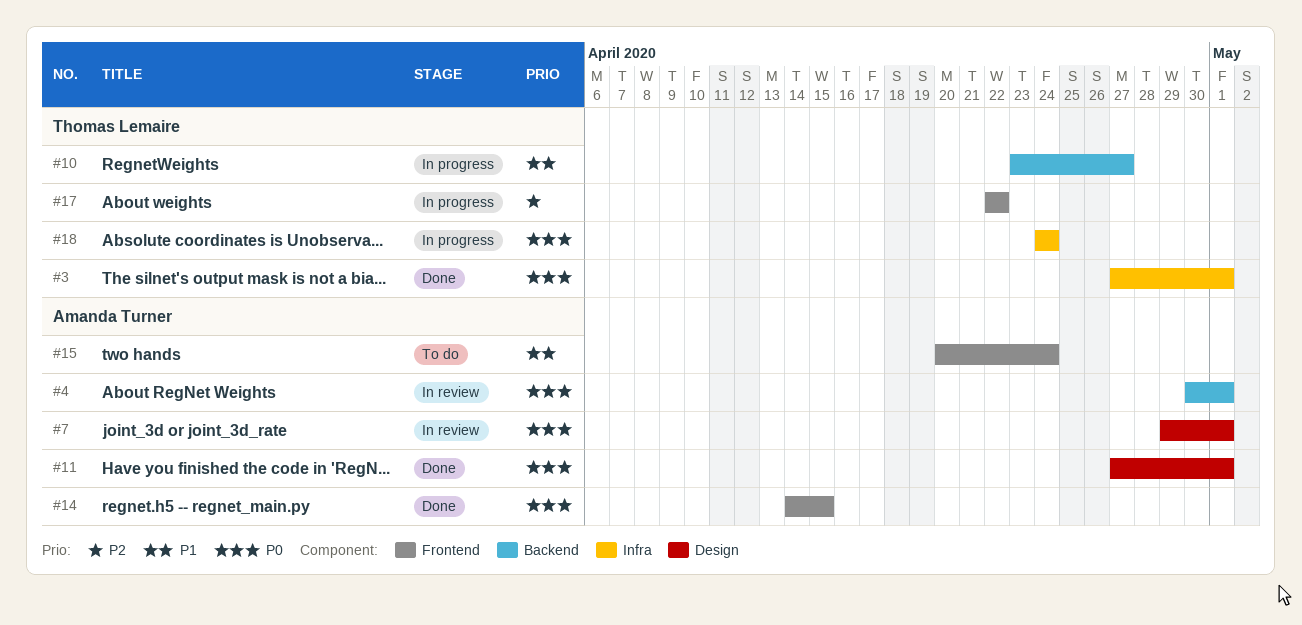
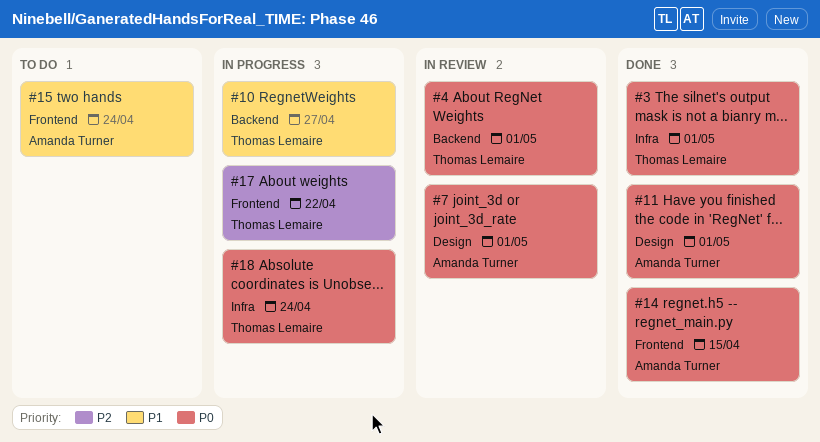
#4, owner: Amanda Turner -> Thomas Lemaire

